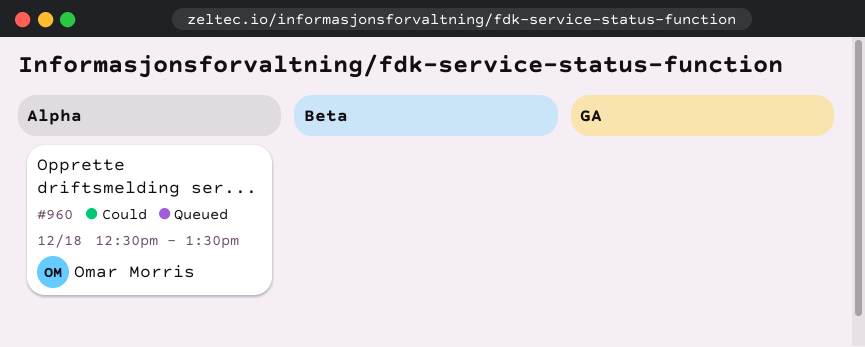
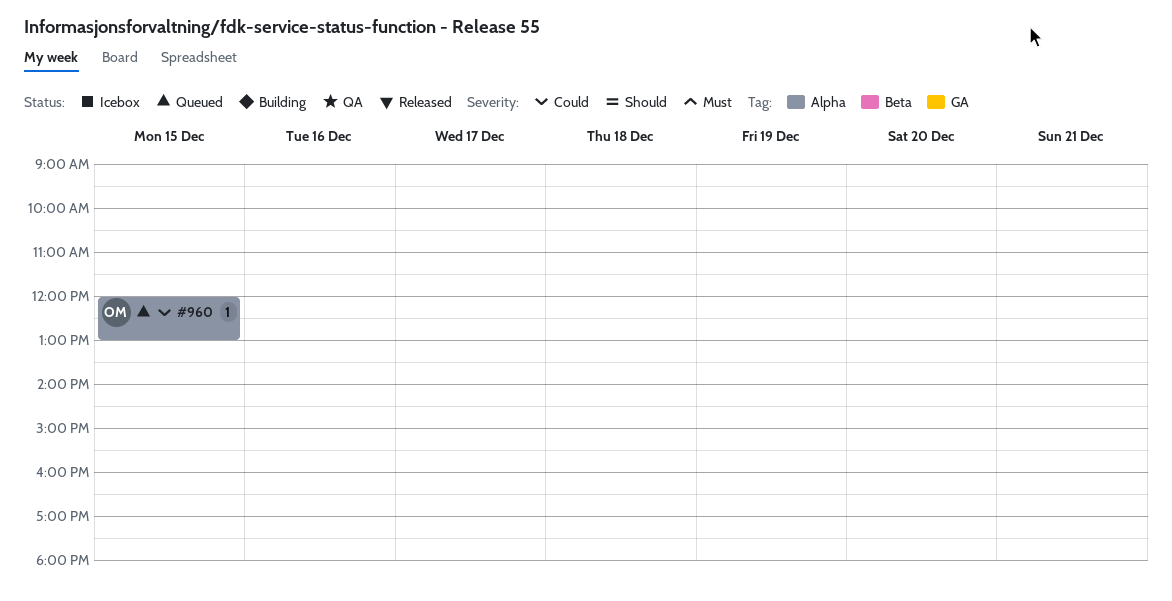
#960, day: Dec 18 -> Dec 15
#960, begins: 12:30 -> 12:00
#960, ends: 13:30 -> 13:00

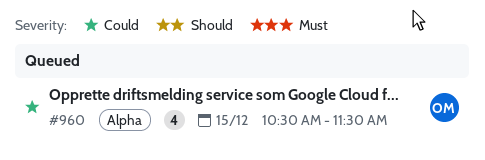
#960, estimate: 1 -> 4
#960, begins: 12:00 -> 10:30
#960, ends: 13:00 -> 11:30

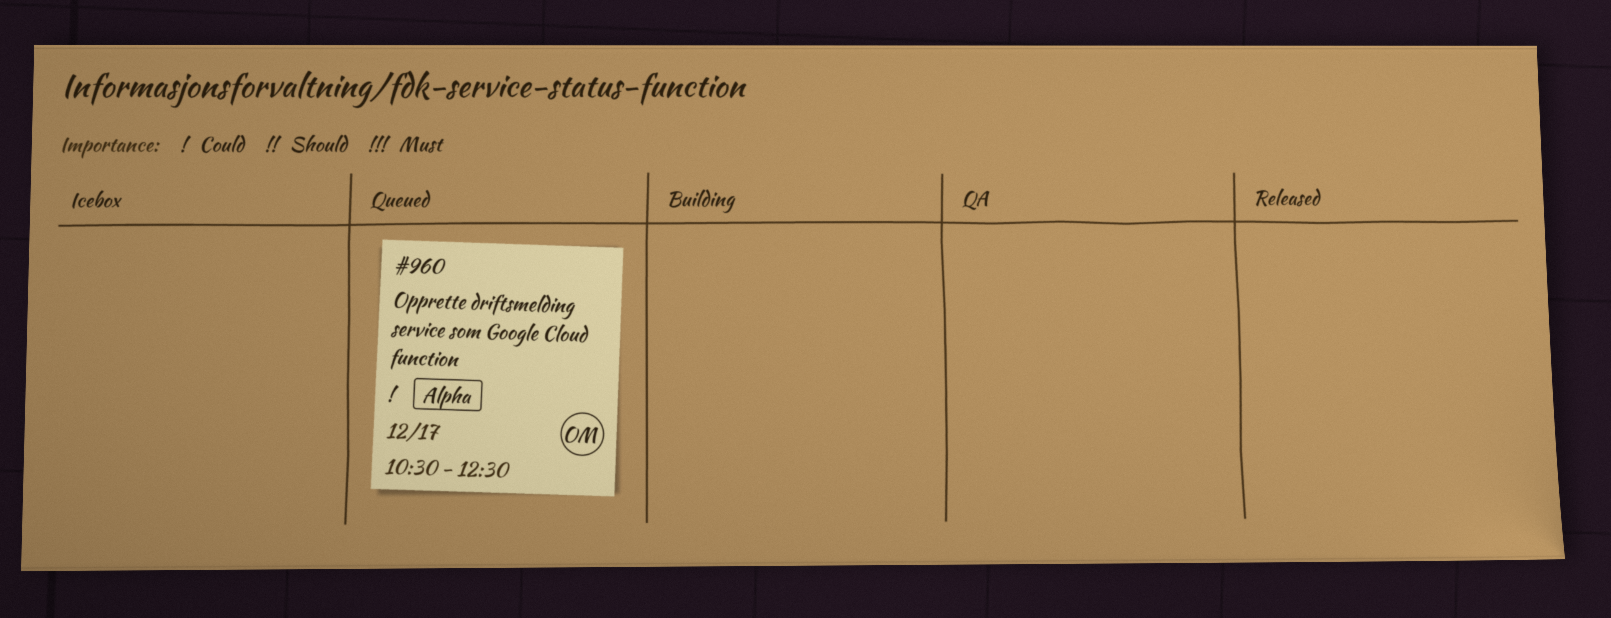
#960, day: Dec 15 -> Dec 17
#960, ends: 11:30 -> 12:30

